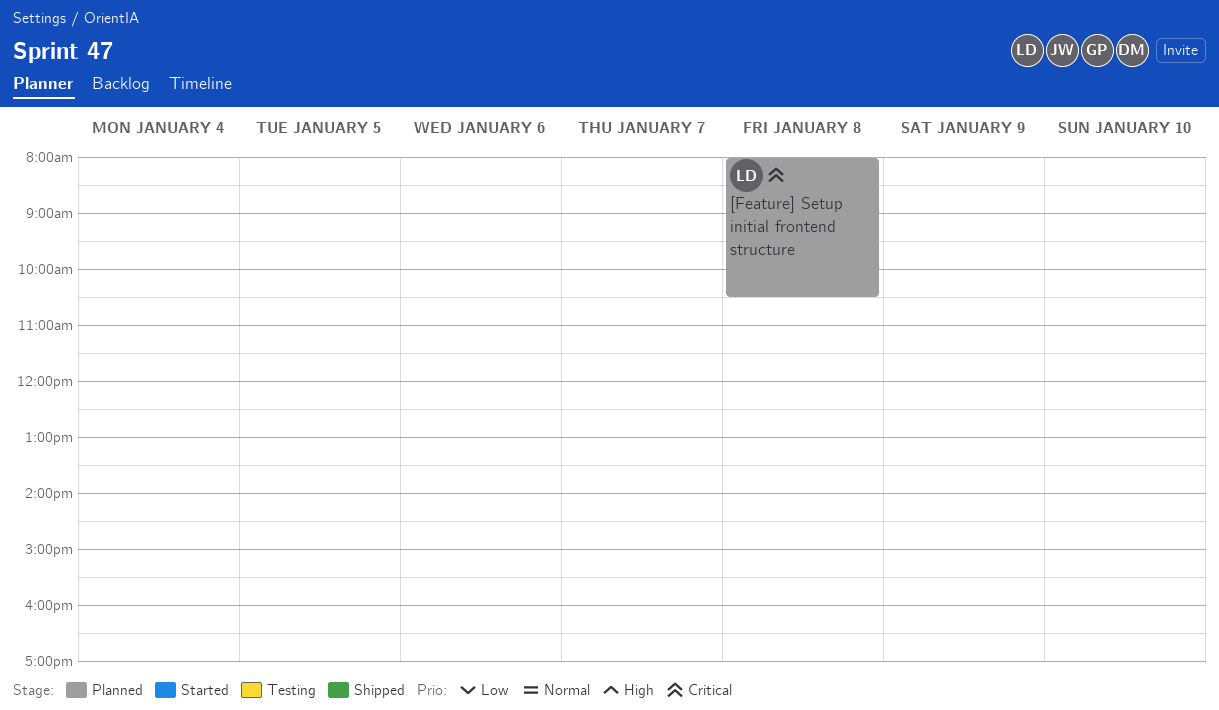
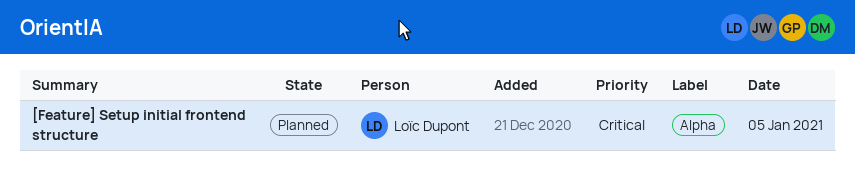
[Feature] Setup initial frontend structure, day: Jan 8 -> Jan 5

